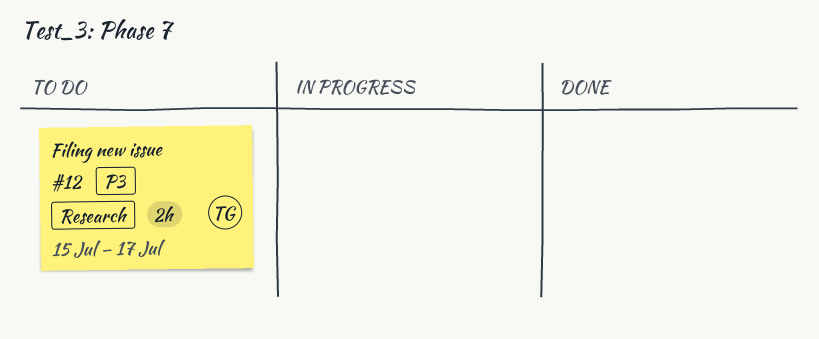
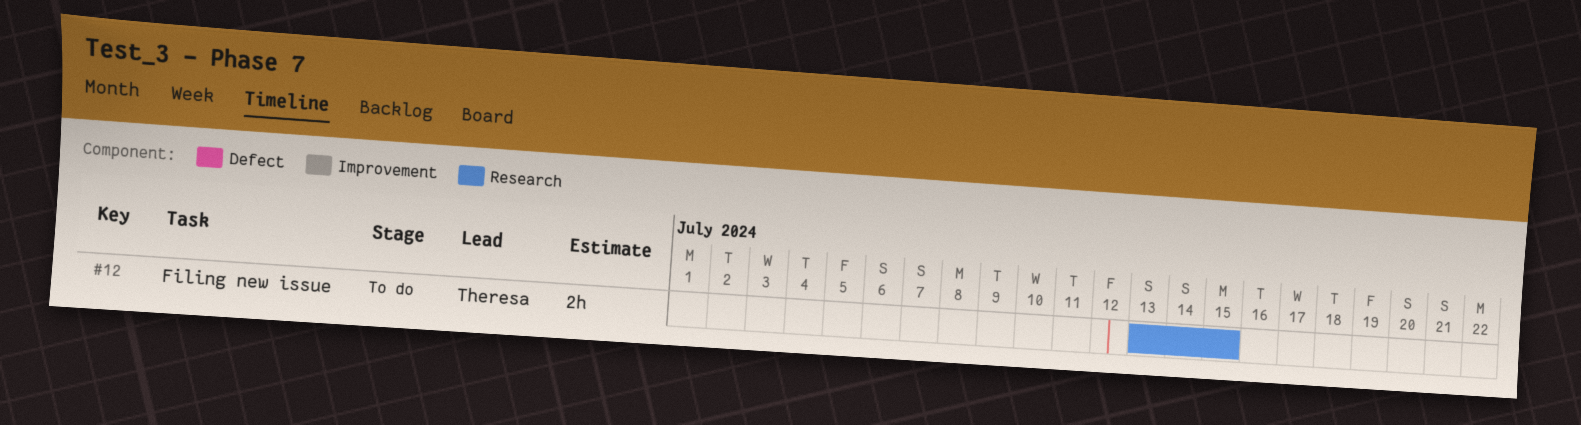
#12, start: Jul 15 -> Jul 13
#12, due: Jul 17 -> Jul 15

